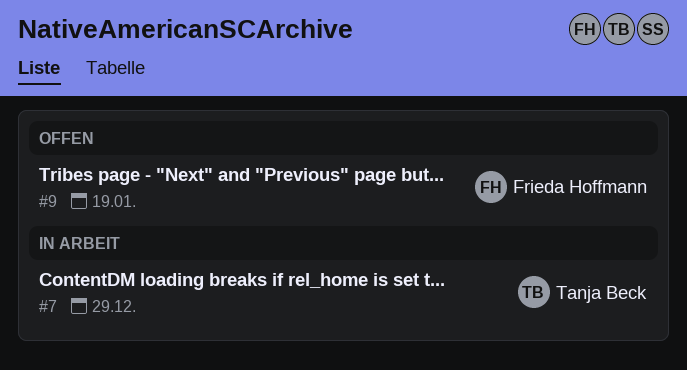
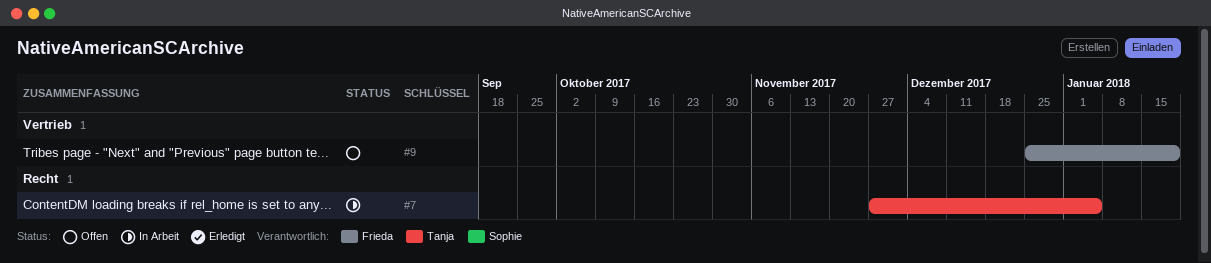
#7, due: Dec 29 -> Jan 5

